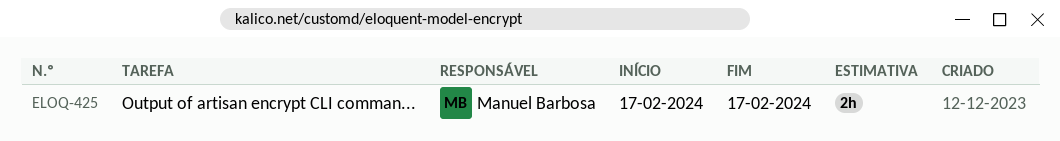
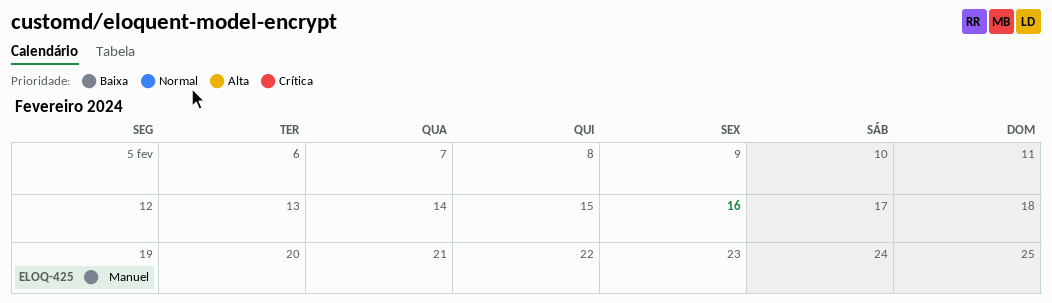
ELOQ-425, due: Feb 17 -> Feb 19

